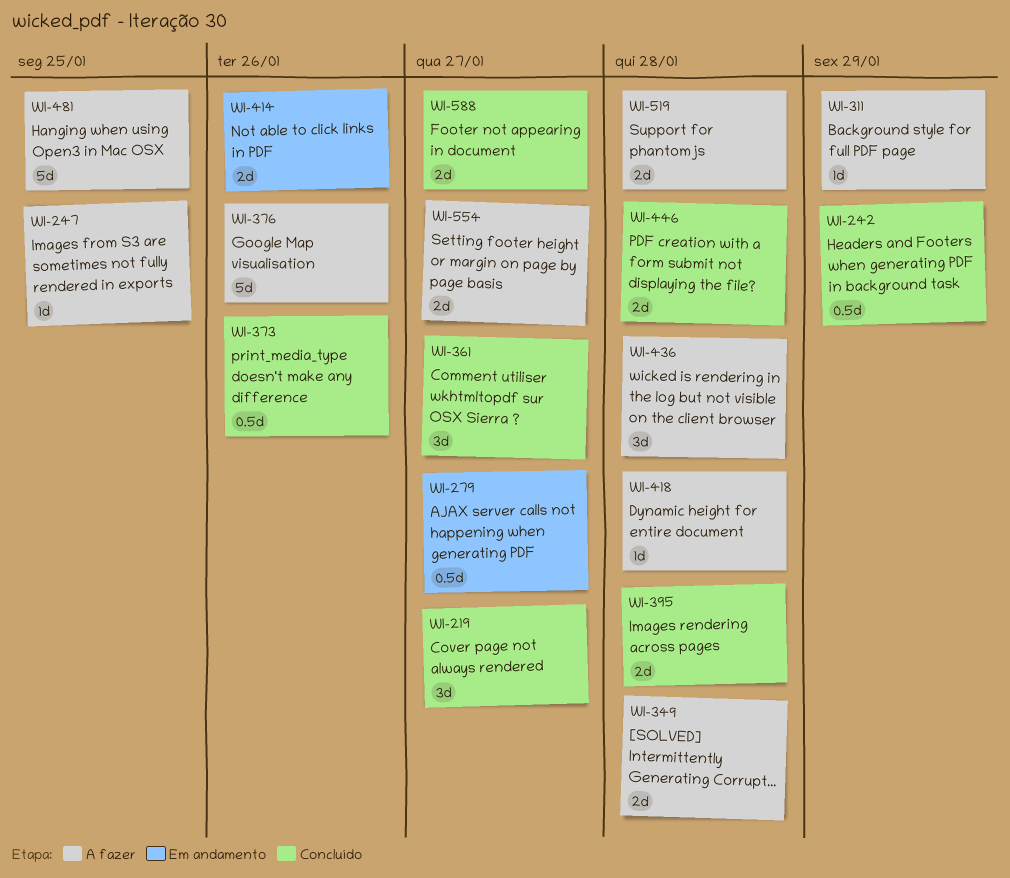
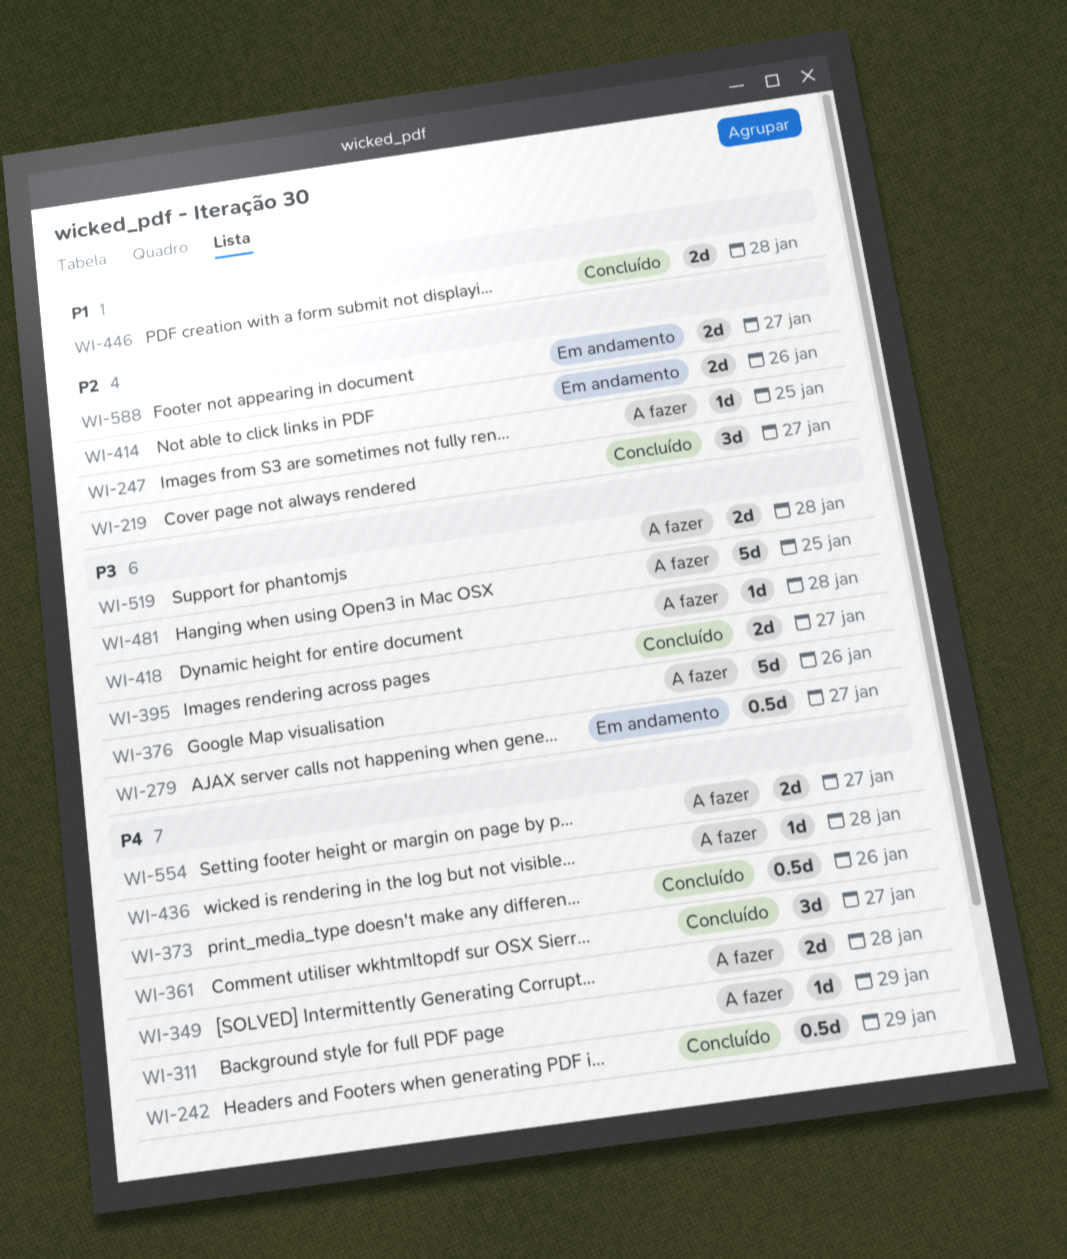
WI-395, due: Jan 28 -> Jan 27
WI-436, estimate: 3d -> 1d
WI-588, status: Concluído -> Em andamento

